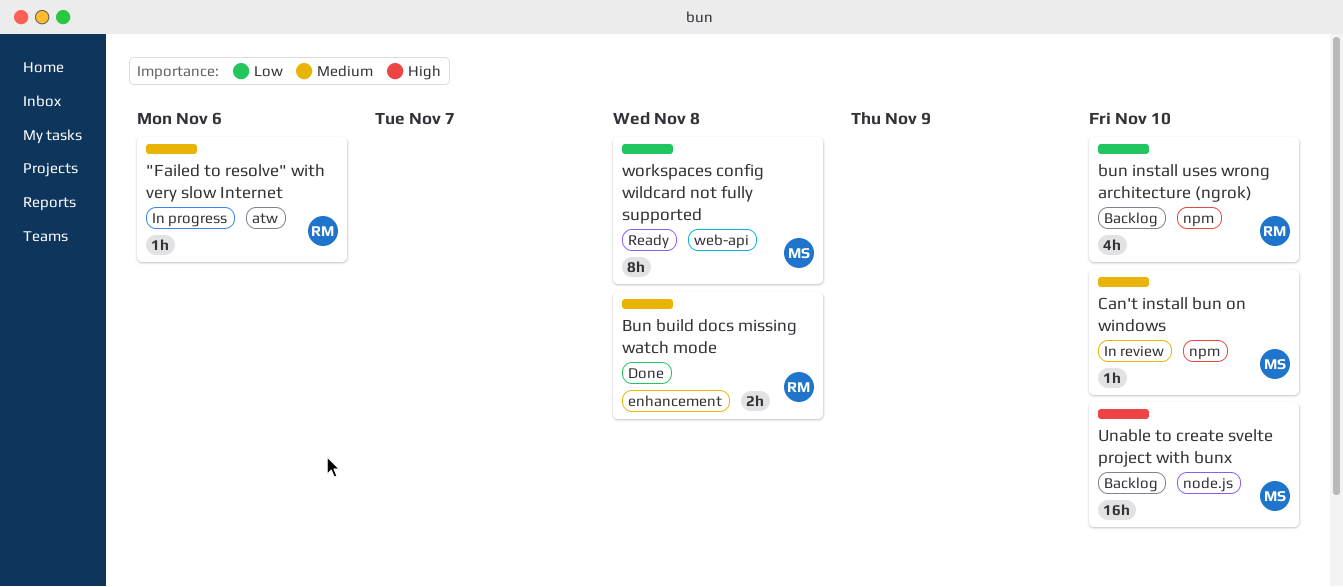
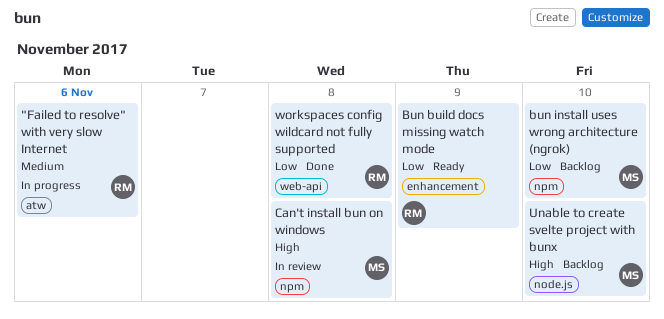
Bun build docs missing watch mode, status: Done -> Ready
Bun build docs missing watch mode, priority: Medium -> Low
Bun build docs missing watch mode, due: Nov 8 -> Nov 9
bun install uses wrong architecture (ngrok), owner: RM -> MS
Can't install bun on windows, priority: Medium -> High
Can't install bun on windows, due: Nov 10 -> Nov 8
workspaces config wildcard not fully supported, status: Ready -> Done
workspaces config wildcard not fully supported, owner: MS -> RM

